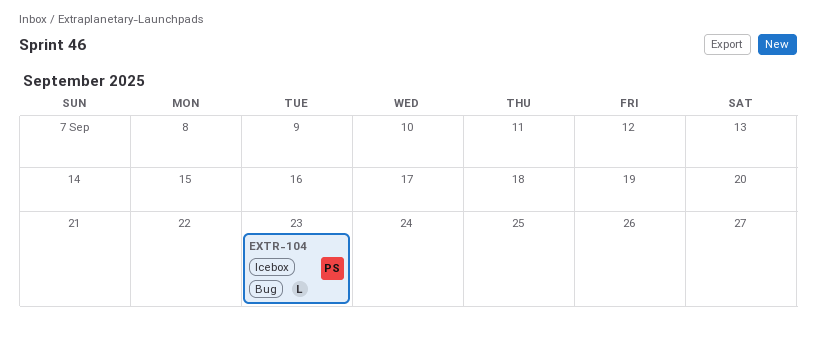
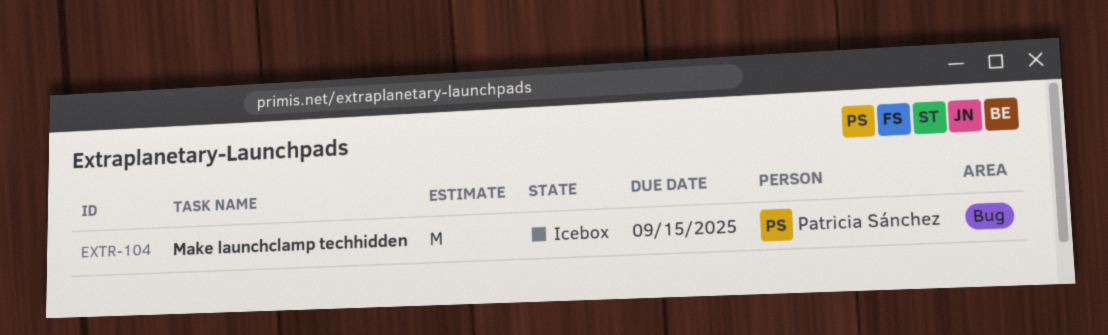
EXTR-104, estimate: L -> M
EXTR-104, due: Sep 23 -> Sep 15

